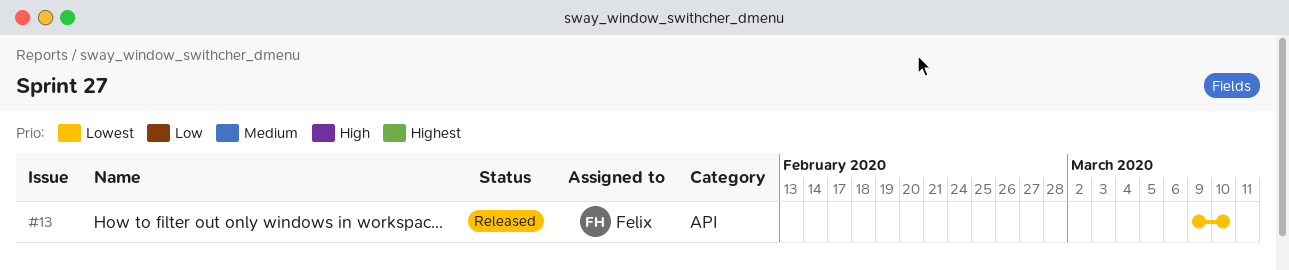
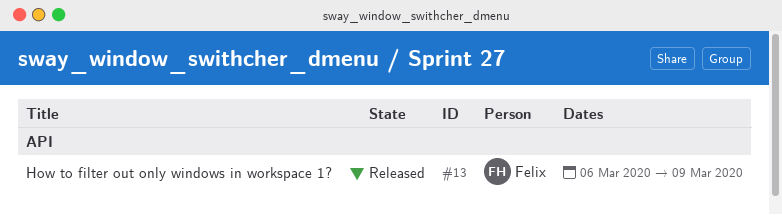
#13, start: Mar 9 -> Mar 6
#13, due: Mar 10 -> Mar 9

